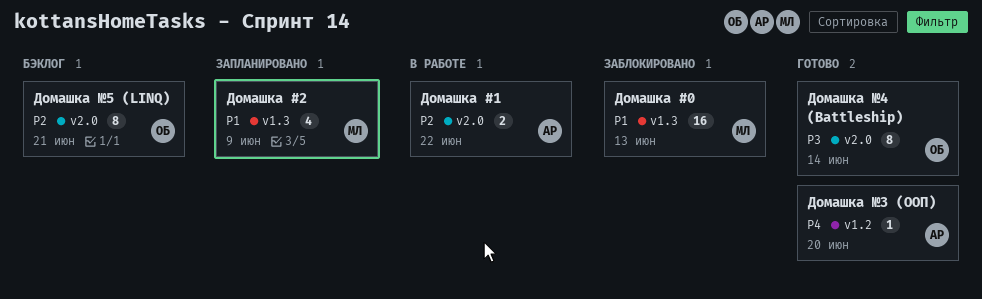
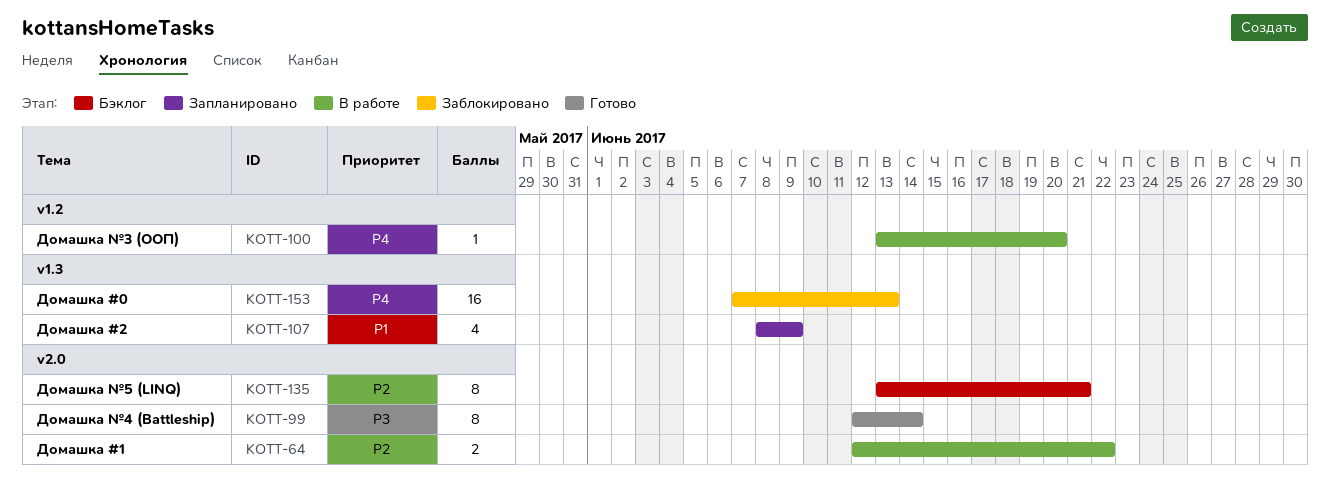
Домашка #0, priority: P1 -> P4
Домашка №3 (ООП), status: Готово -> В работе

